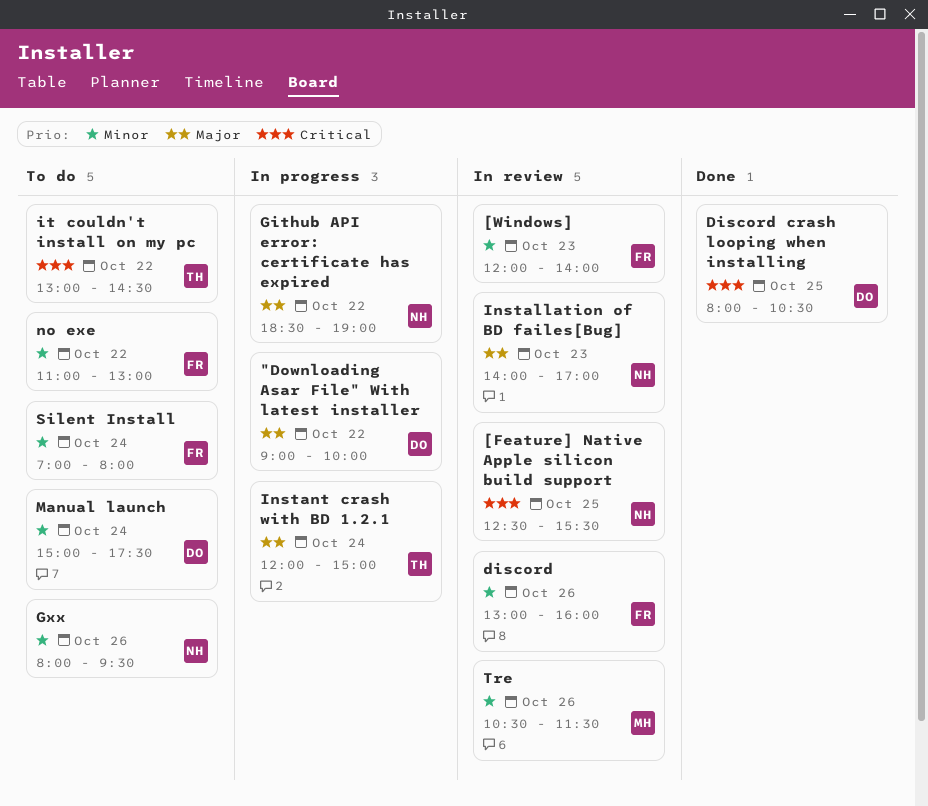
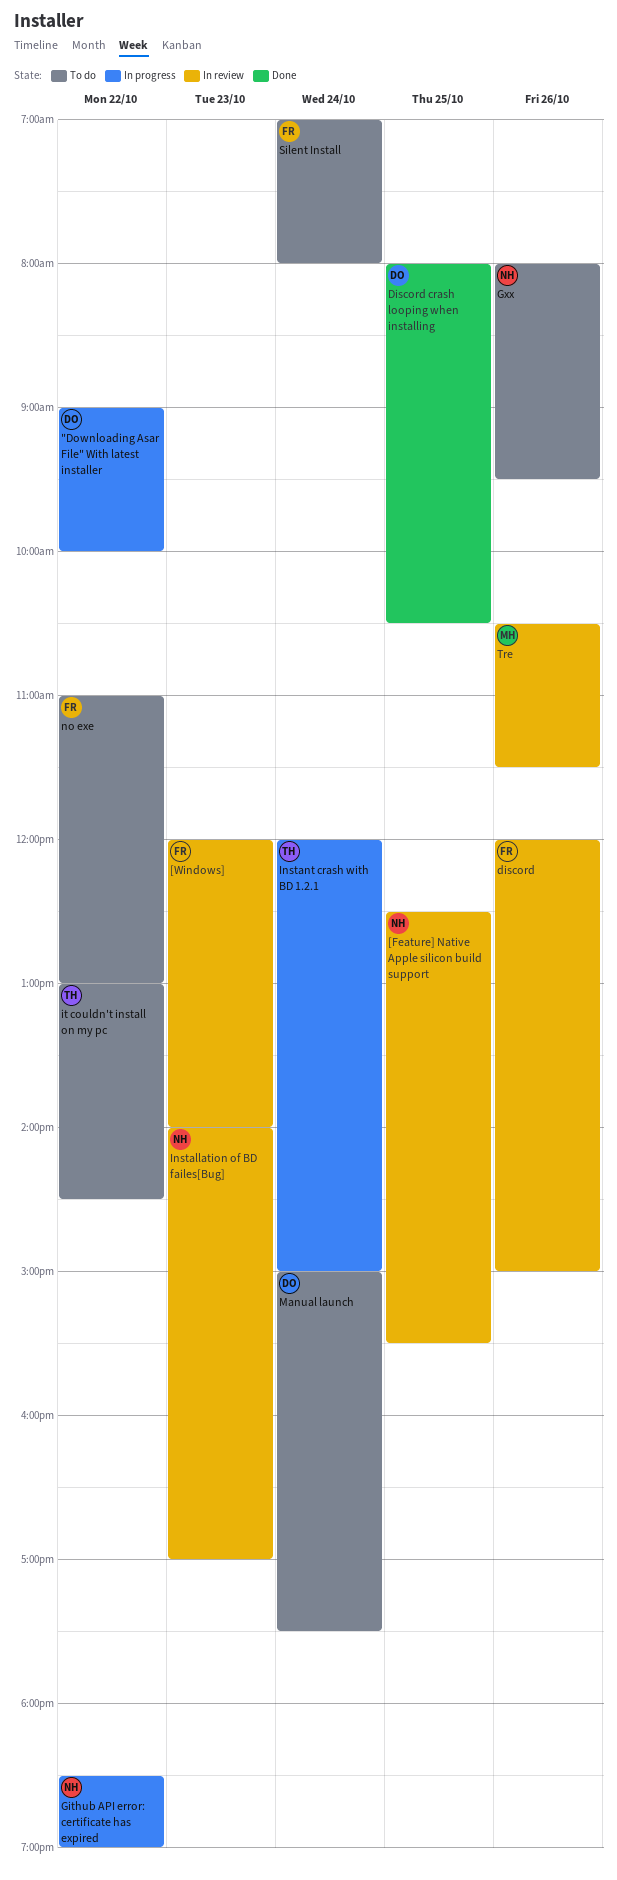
discord, begins: 13:00 -> 12:00
discord, ends: 16:00 -> 15:00

